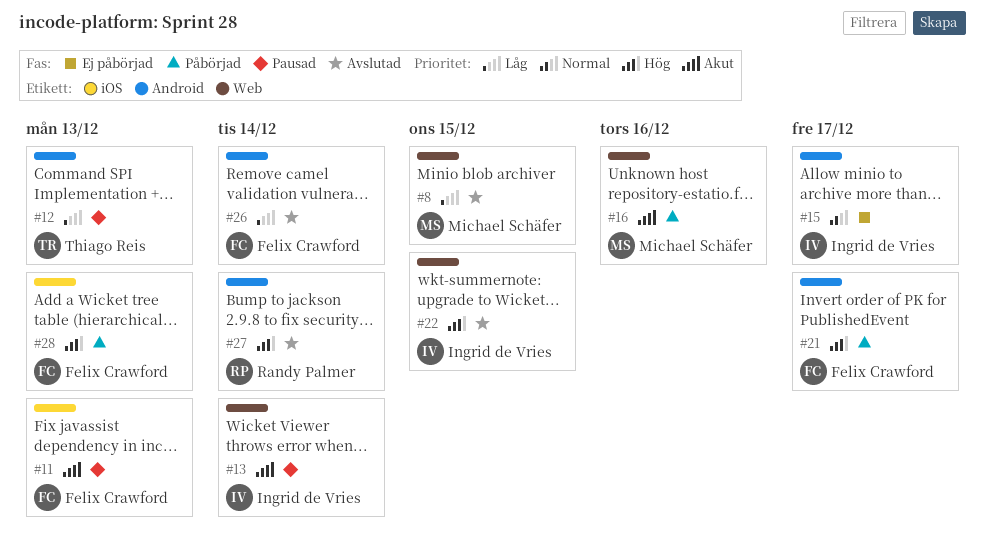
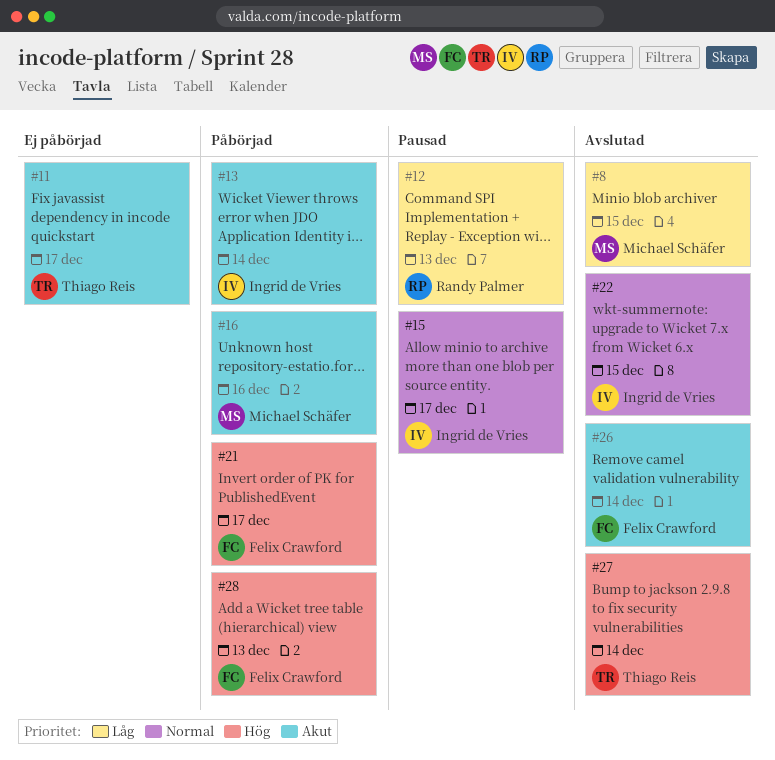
#11, status: Pausad -> Ej påbörjad
#11, owner: Felix Crawford -> Thiago Reis
#11, due: Dec 13 -> Dec 17
#12, owner: Thiago Reis -> Randy Palmer
#13, status: Pausad -> Påbörjad
#15, status: Ej påbörjad -> Pausad
#22, priority: Hög -> Normal
#26, priority: Låg -> Akut
#27, owner: Randy Palmer -> Thiago Reis

